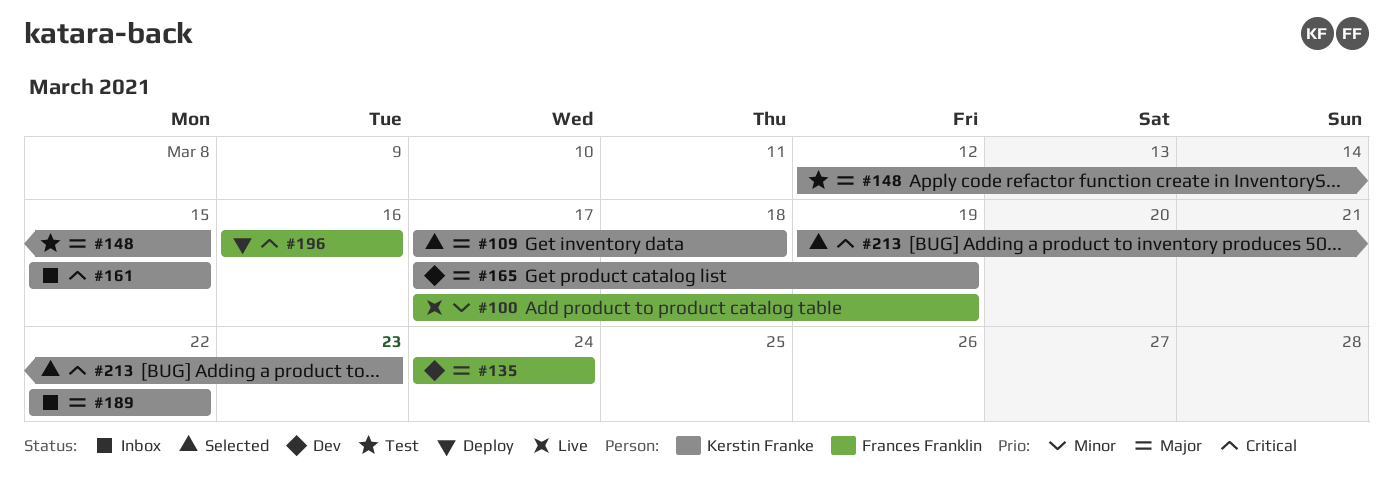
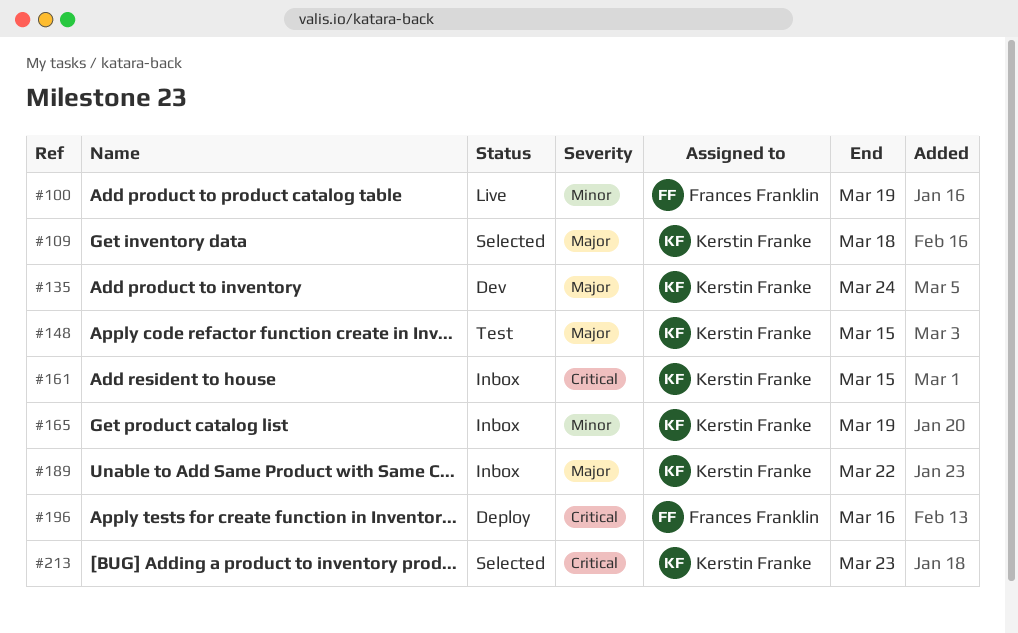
#135, owner: Frances Franklin -> Kerstin Franke
#165, status: Dev -> Inbox
#165, priority: Major -> Minor

